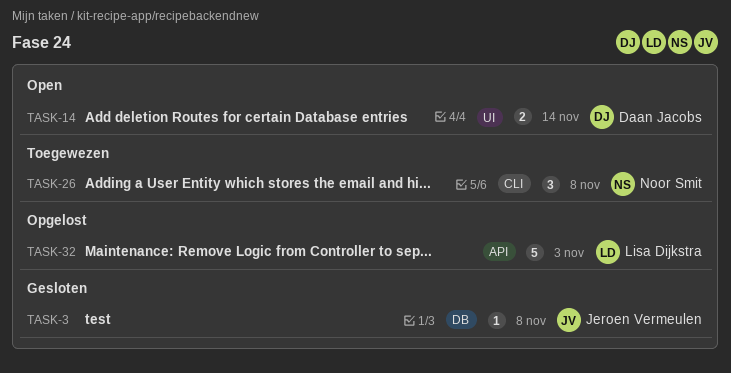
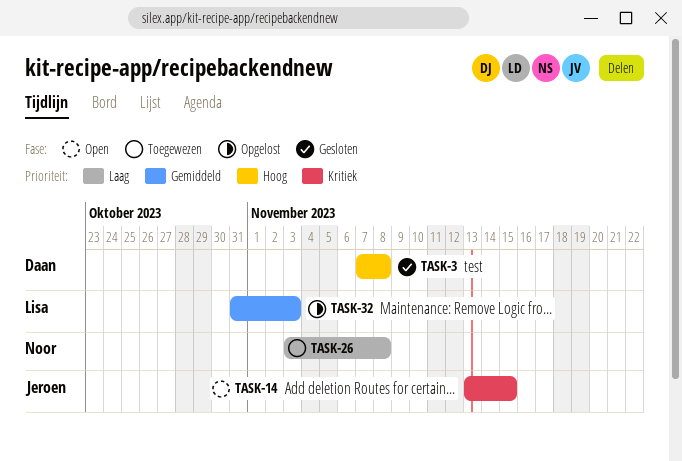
TASK-3, owner: Jeroen Vermeulen -> Daan Jacobs
TASK-14, owner: Daan Jacobs -> Jeroen Vermeulen
TASK-14, due: Nov 14 -> Nov 15

